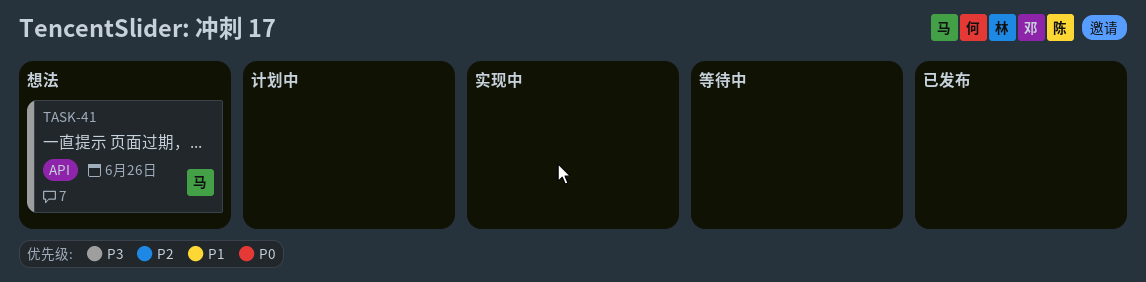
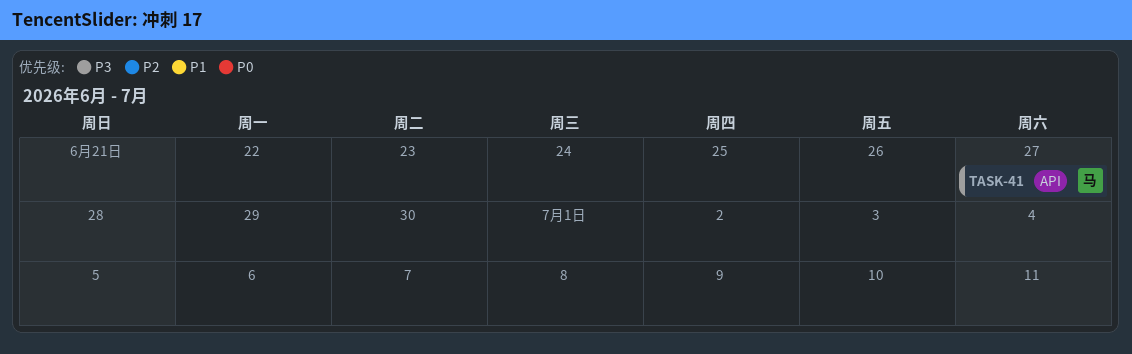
TASK-41, due: Jun 26 -> Jun 27

